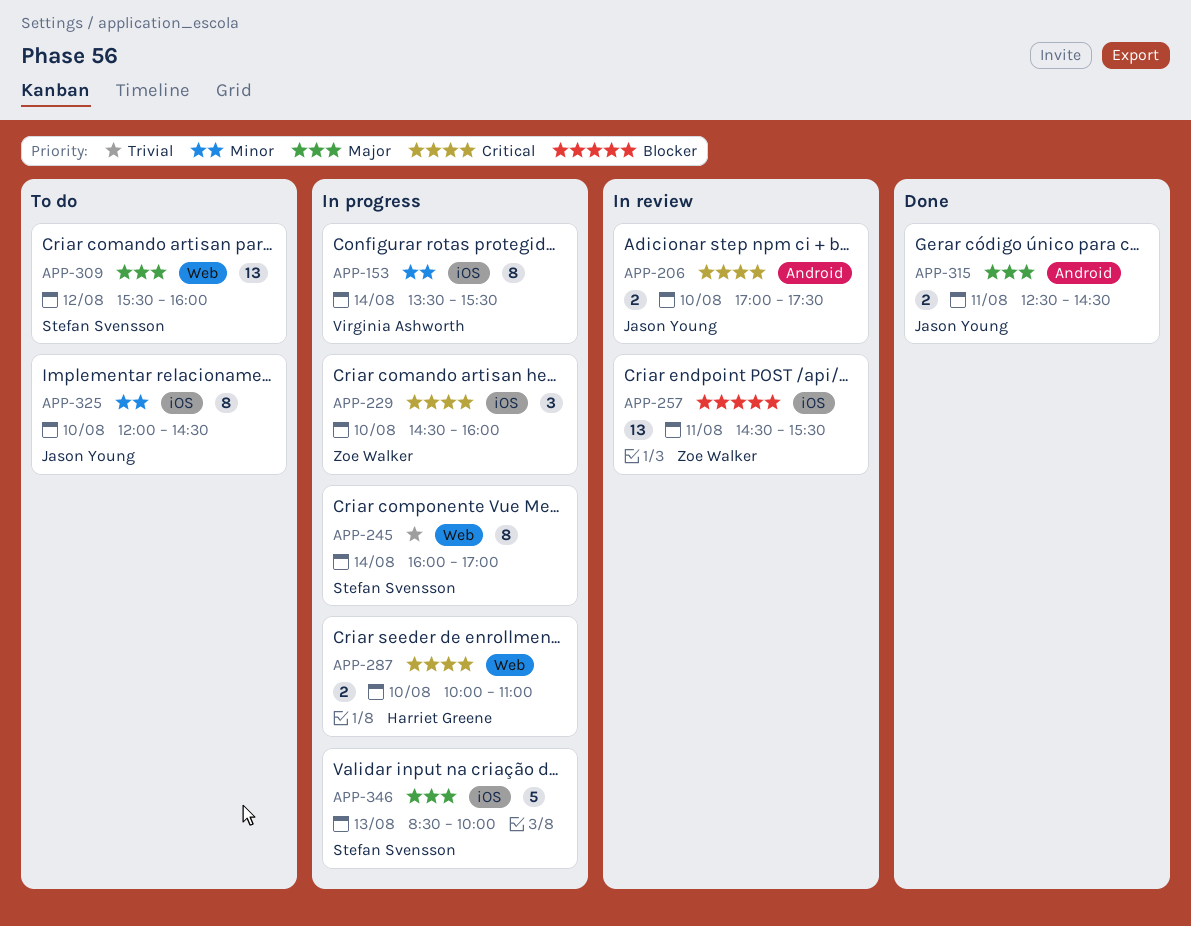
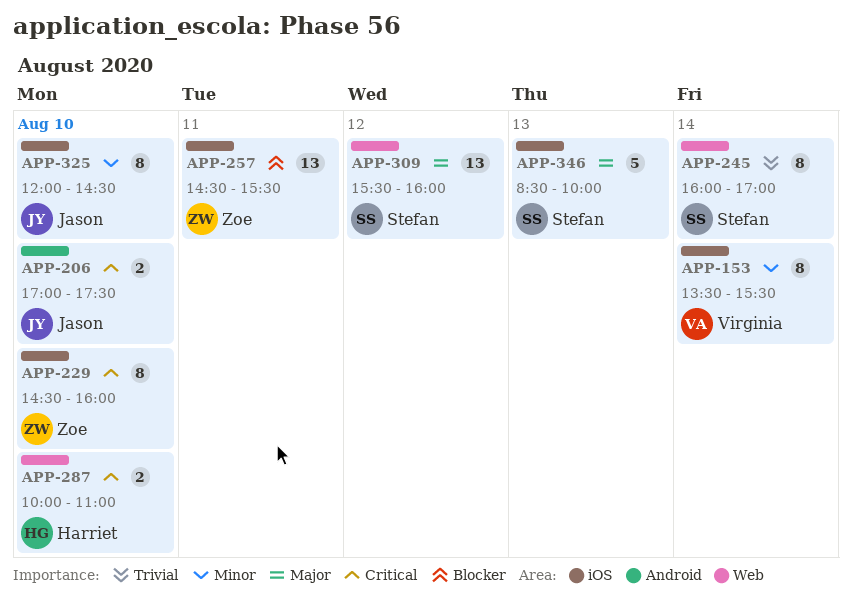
APP-229, estimate: 3 -> 8
APP-315: present -> none

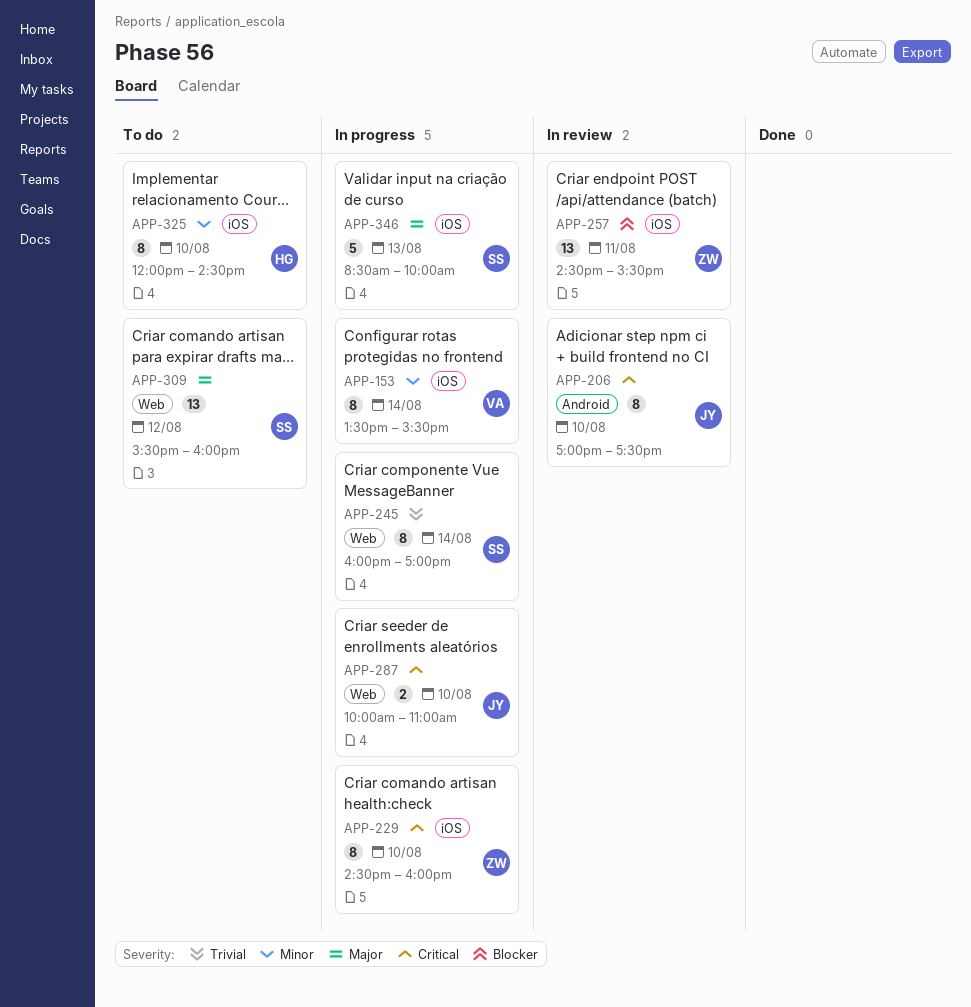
APP-206, estimate: 2 -> 8
APP-287, owner: Harriet -> Jason
APP-325, owner: Jason -> Harriet

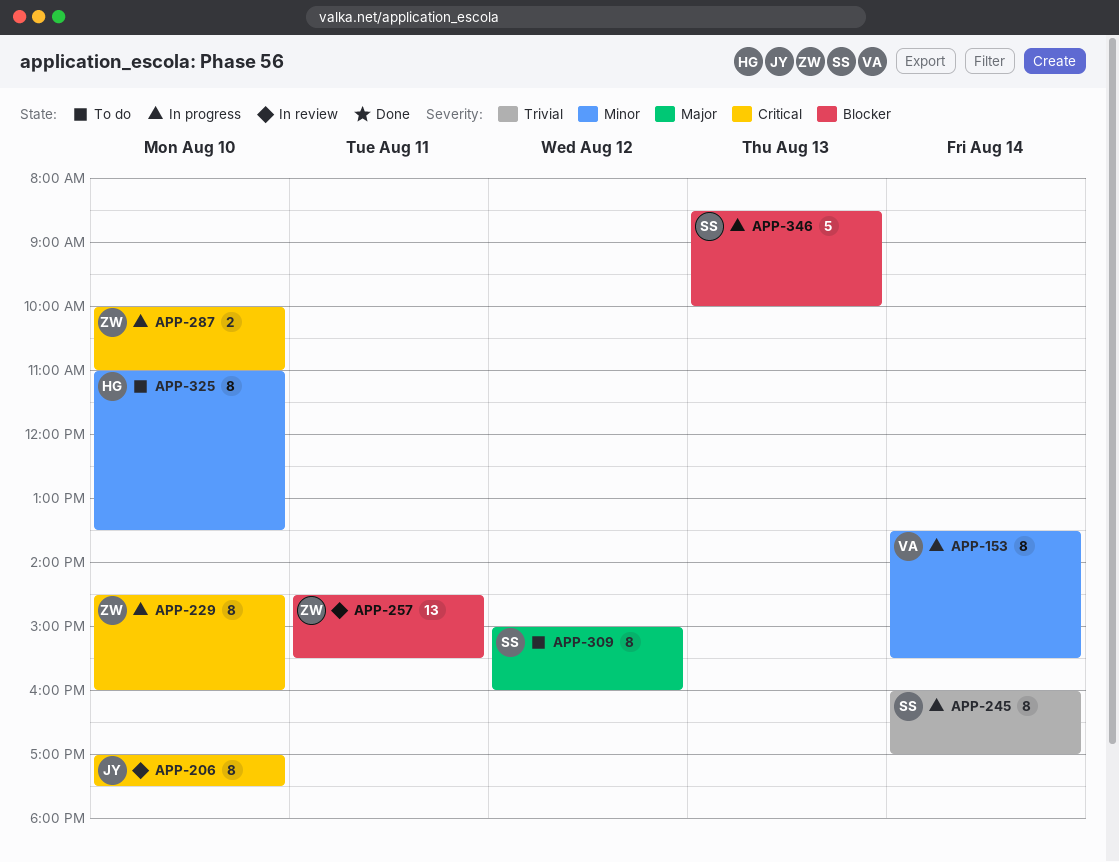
APP-287, owner: JY -> ZW
APP-309, estimate: 13 -> 8
APP-309, begins: 15:30 -> 15:00
APP-325, begins: 12:00 -> 11:00
APP-325, ends: 14:30 -> 13:30
APP-346, priority: Major -> Blocker

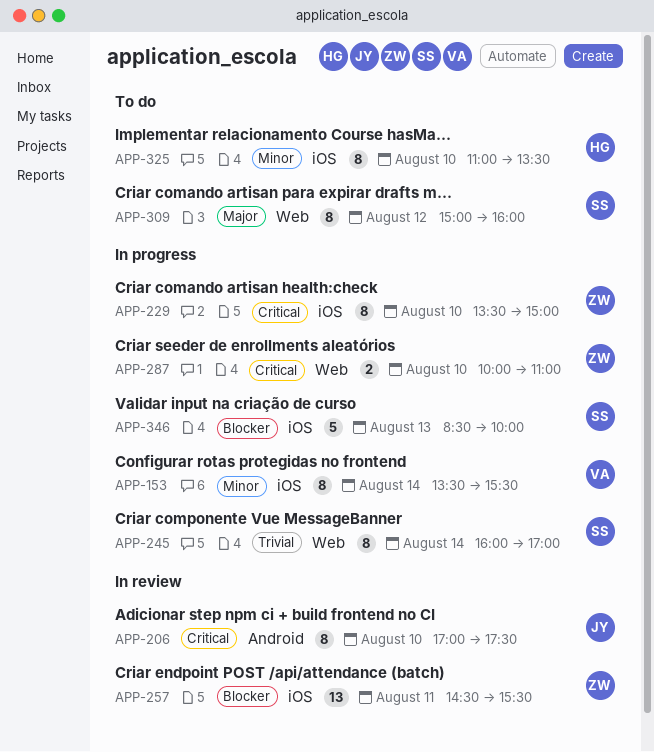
APP-229, begins: 14:30 -> 13:30
APP-229, ends: 16:00 -> 15:00

